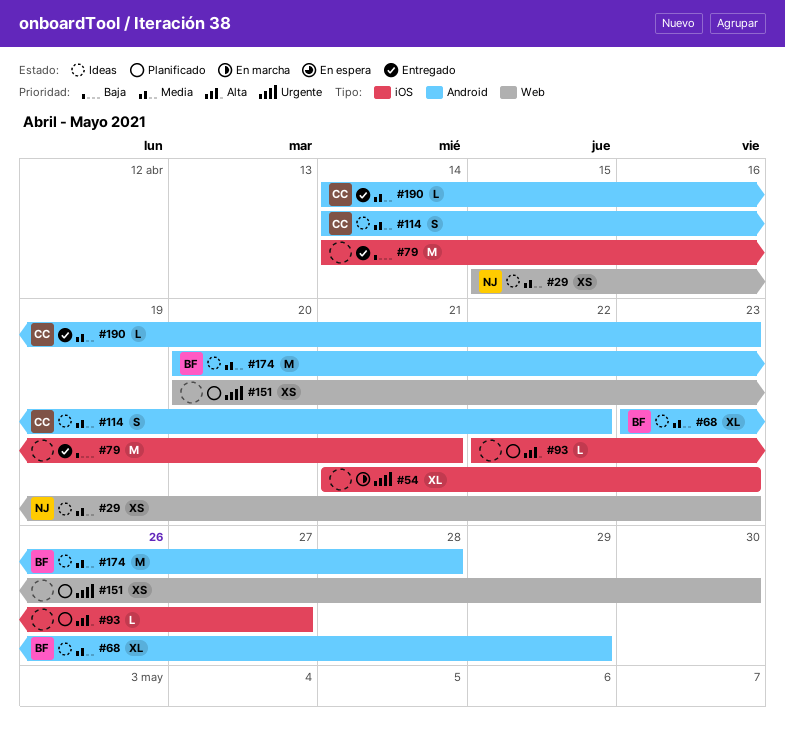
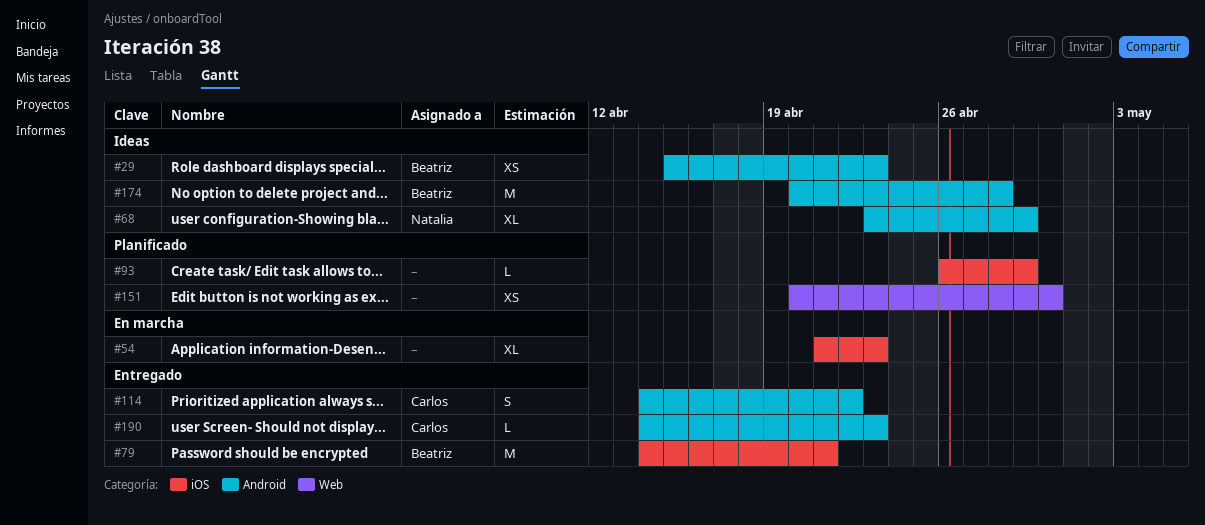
#29, owner: Natalia -> Beatriz
#29, label: Web -> Android
#68, owner: Beatriz -> Natalia
#79, owner: none -> Beatriz
#93, start: Apr 22 -> Apr 26
#93, due: Apr 27 -> Apr 29
#114, status: Ideas -> Entregado

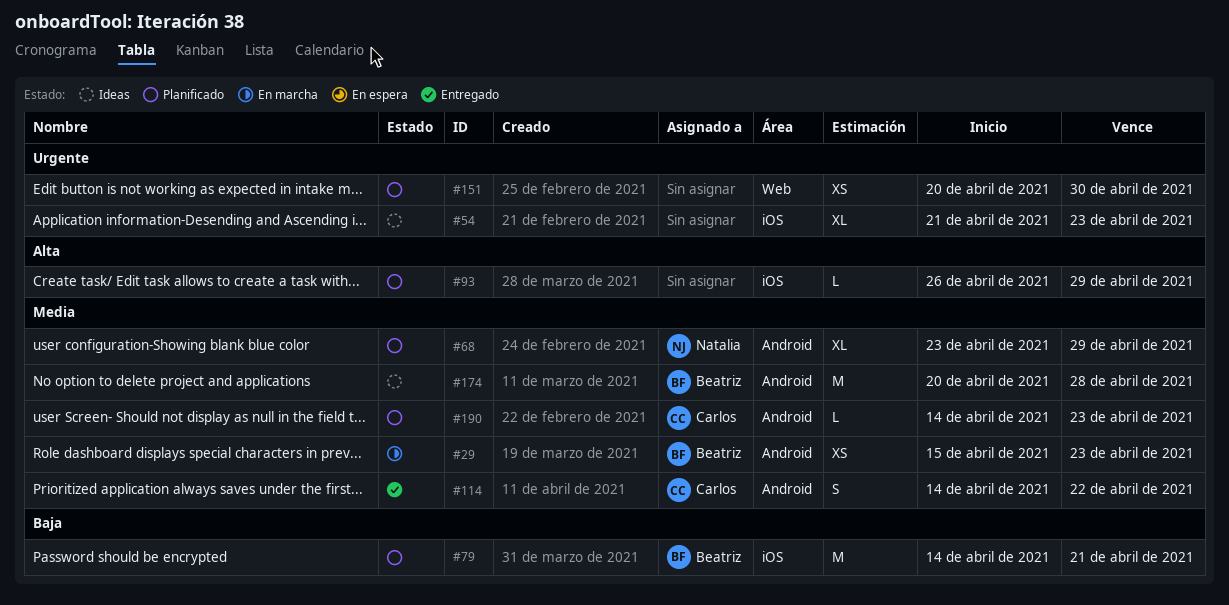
#29, status: Ideas -> En marcha
#54, status: En marcha -> Ideas
#68, status: Ideas -> Planificado
#79, status: Entregado -> Planificado
#190, status: Entregado -> Planificado

